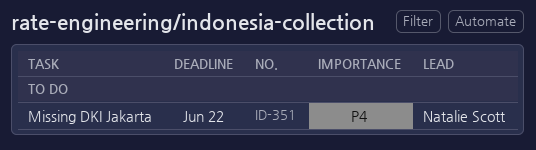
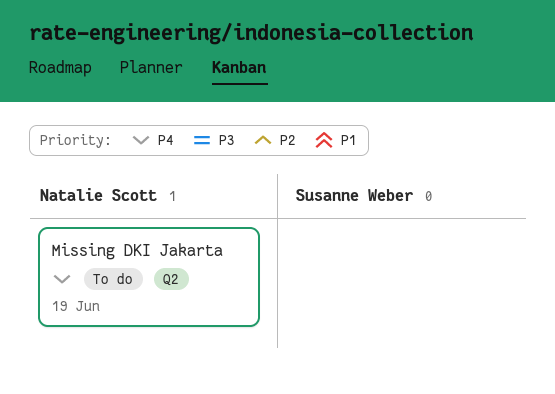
Missing DKI Jakarta, due: Jun 22 -> Jun 19

